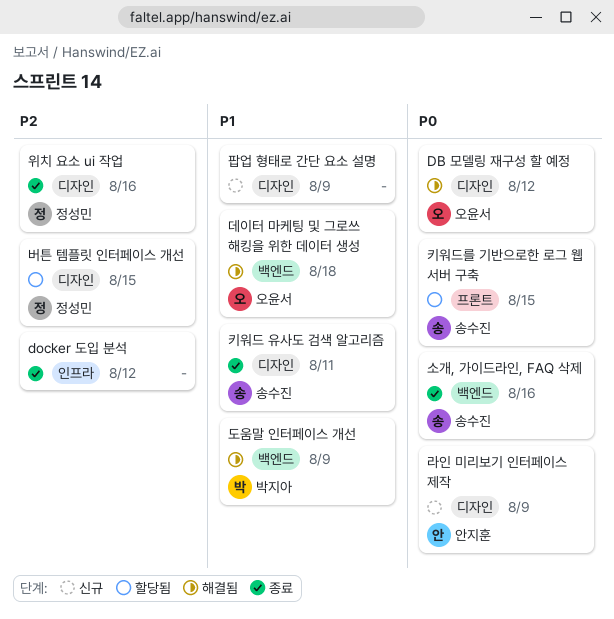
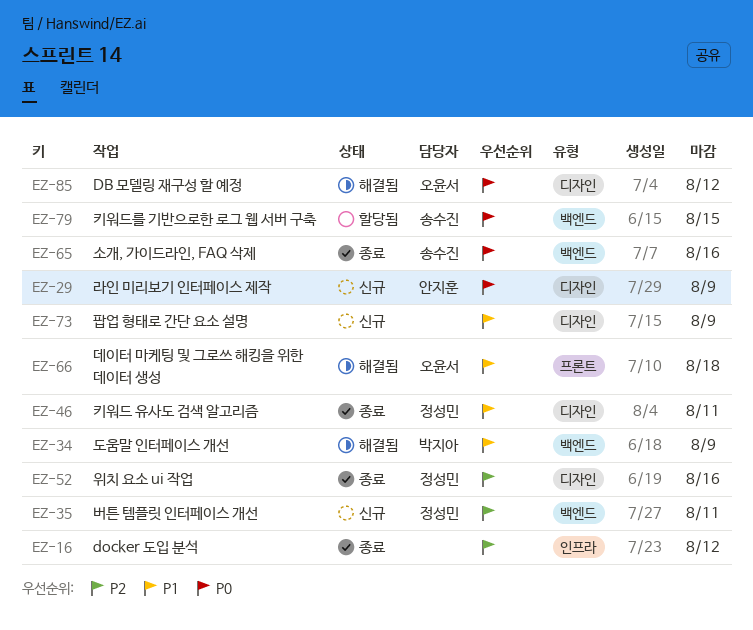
데이터 마케팅 및 그로쓰 해킹을 위한 데이터 생성, label: 백엔드 -> 프론트
버튼 템플릿 인터페이스 개선, status: 할당됨 -> 신규
버튼 템플릿 인터페이스 개선, label: 디자인 -> 백엔드
버튼 템플릿 인터페이스 개선, due: Aug 15 -> Aug 11
키워드 유사도 검색 알고리즘, owner: 송수진 -> 정성민
키워드를 기반으로한 로그 웹 서버 구축, label: 프론트 -> 백엔드

